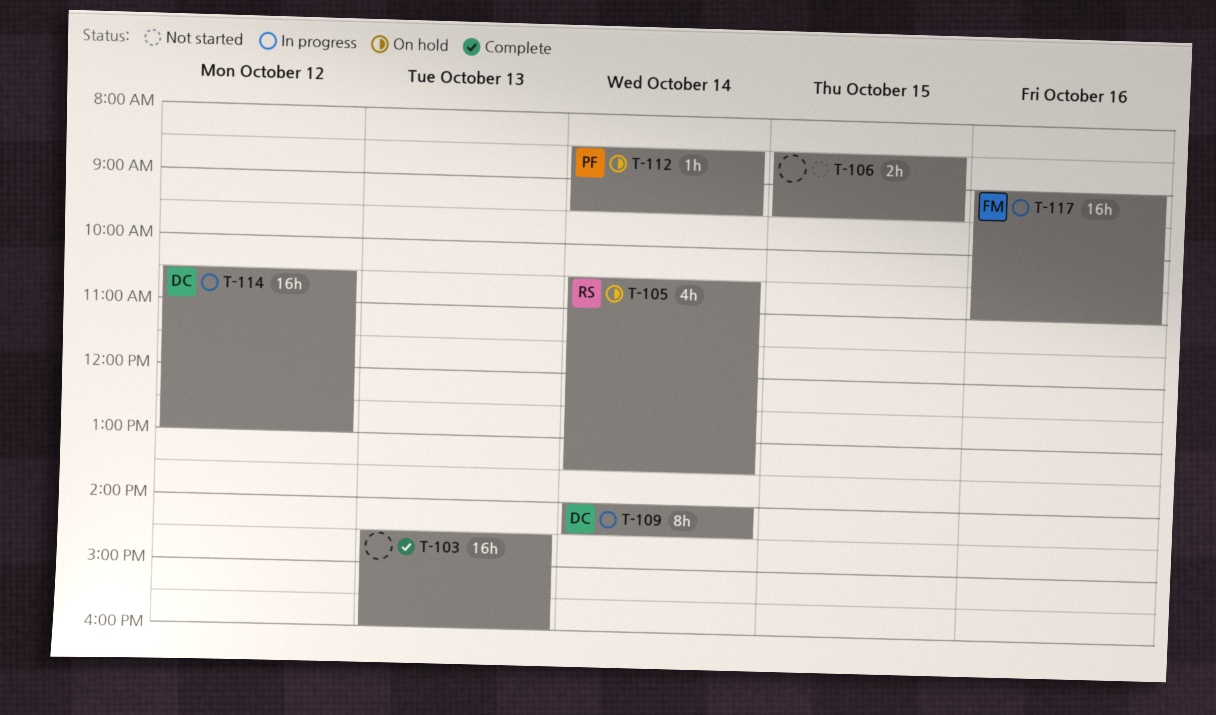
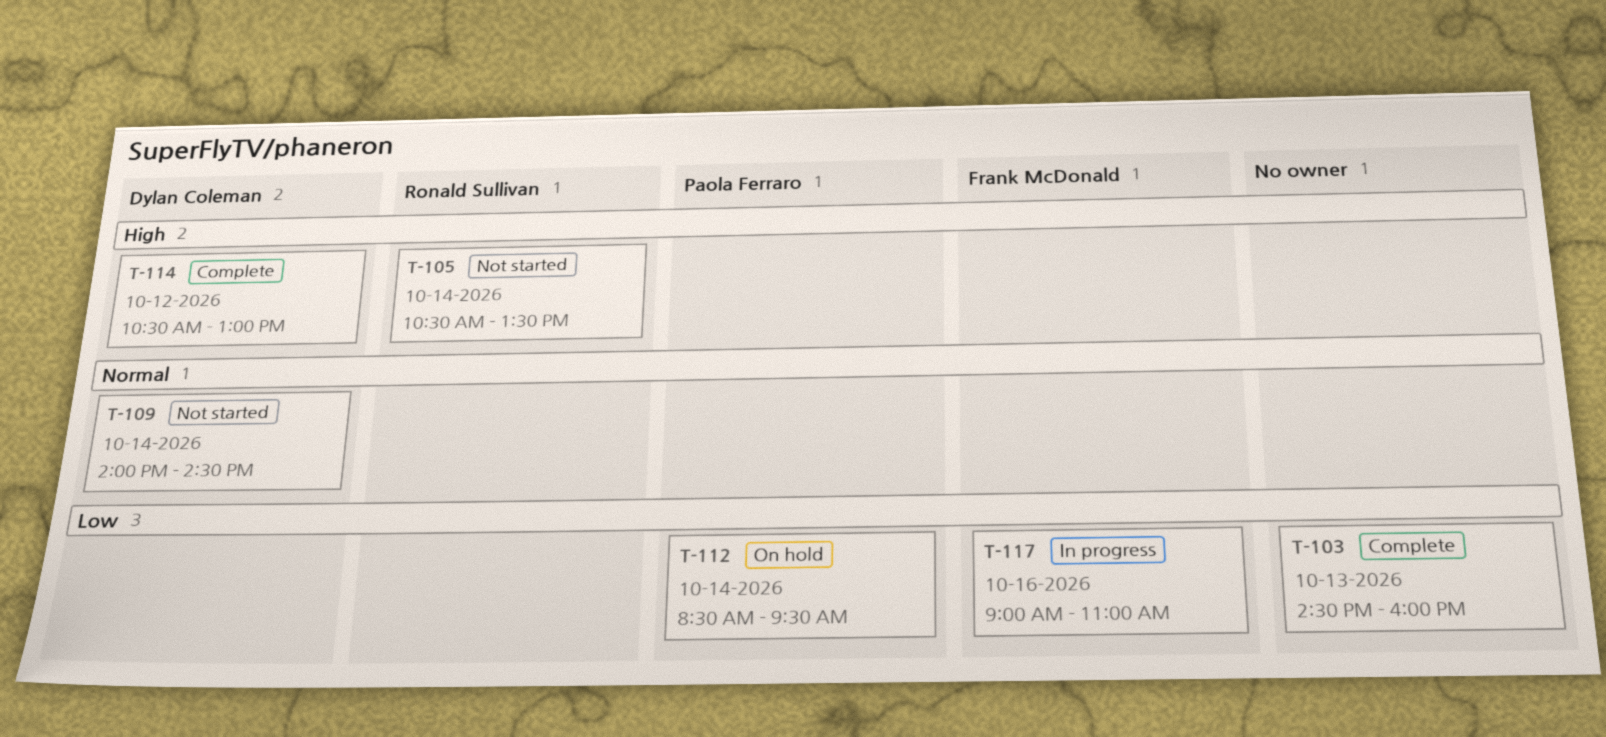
T-105, status: On hold -> Not started
T-106: present -> none
T-109, status: In progress -> Not started
T-114, status: In progress -> Complete

